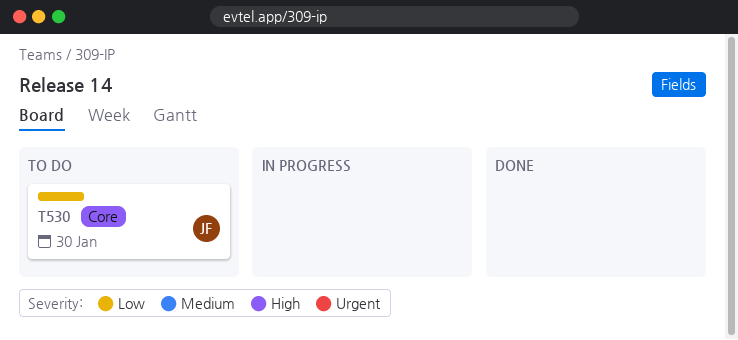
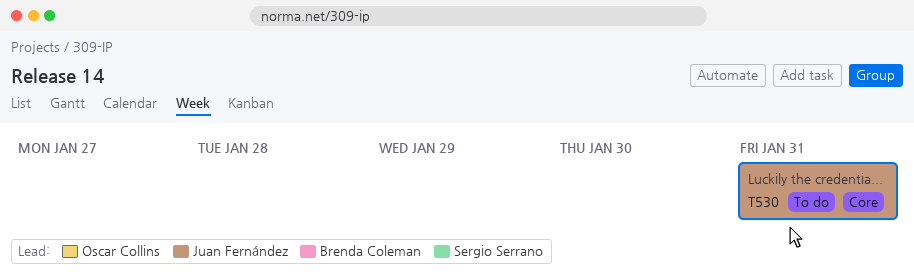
T530, due: Jan 30 -> Jan 31

